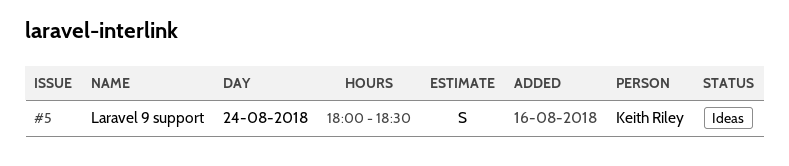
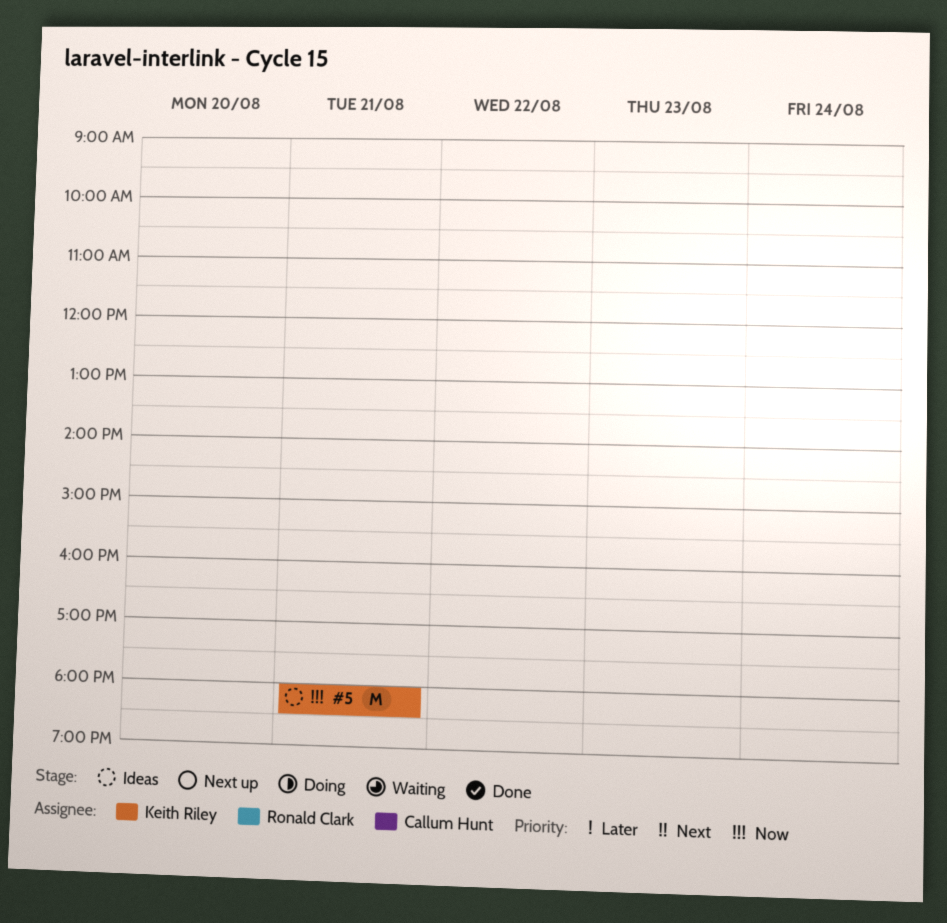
#5, estimate: S -> M
#5, day: Aug 24 -> Aug 21

